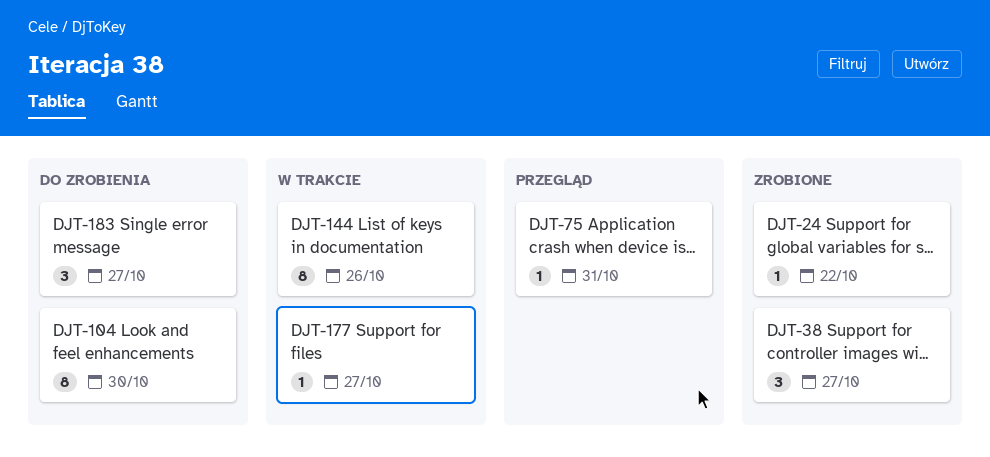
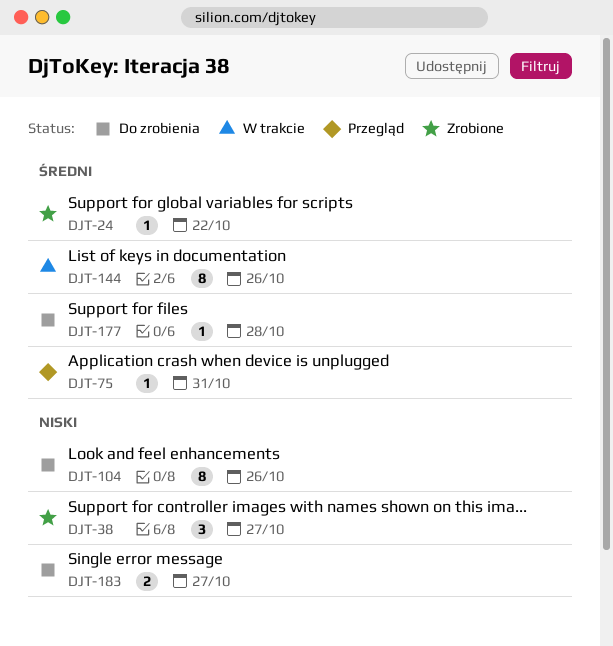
DJT-104, due: Oct 30 -> Oct 26
DJT-177, status: W trakcie -> Do zrobienia
DJT-177, due: Oct 27 -> Oct 28
DJT-183, estimate: 3 -> 2

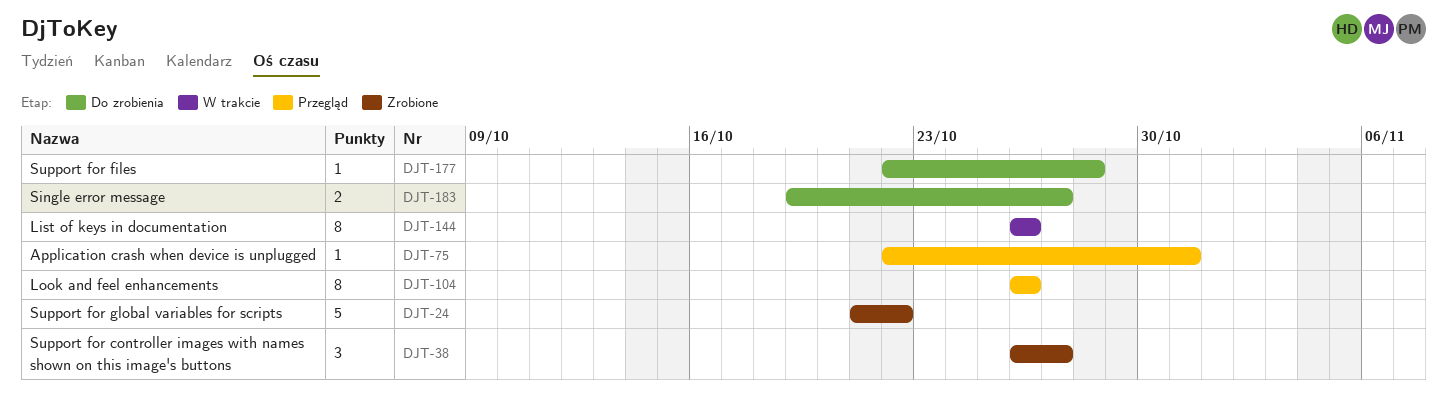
DJT-24, estimate: 1 -> 5
DJT-104, status: Do zrobienia -> Przegląd

